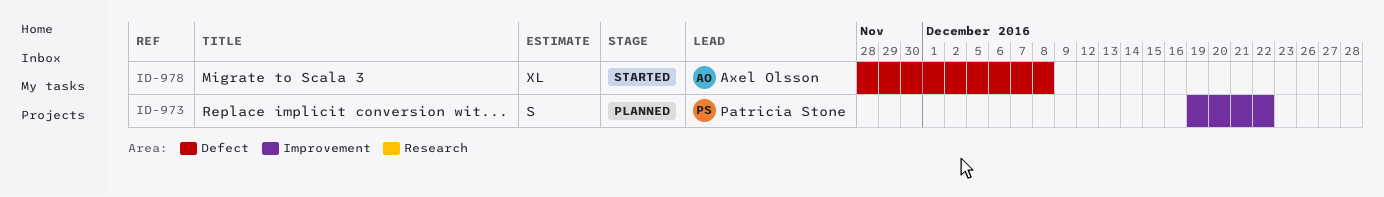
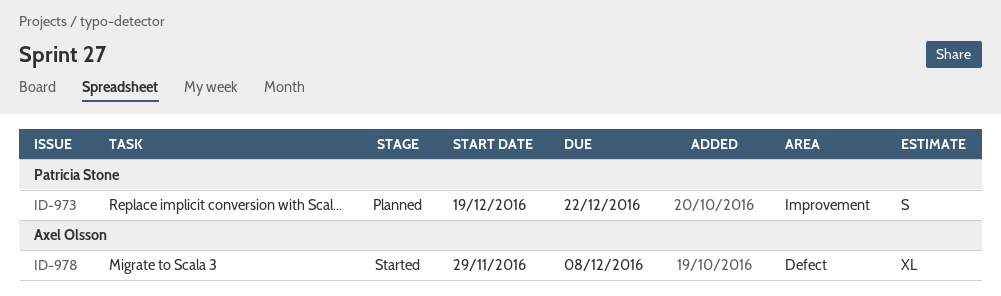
ID-978, start: Nov 28 -> Nov 29

